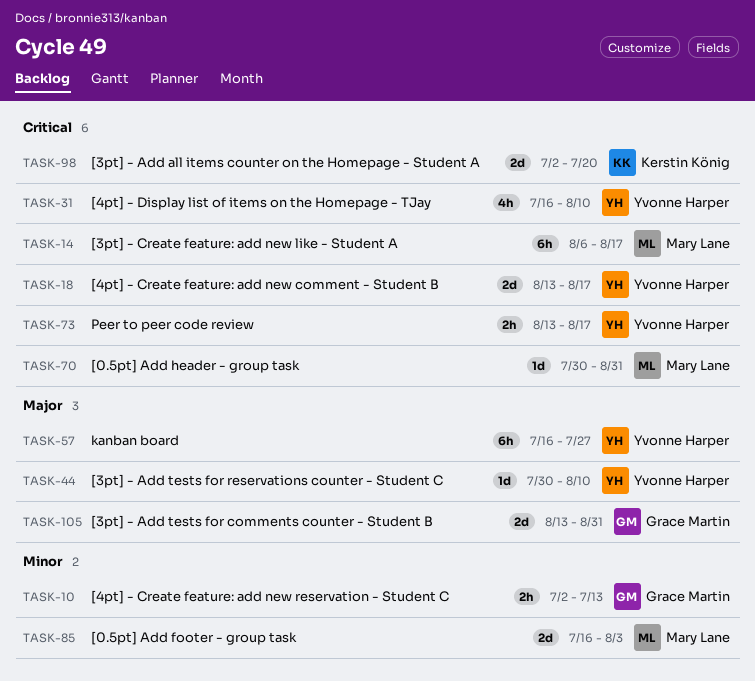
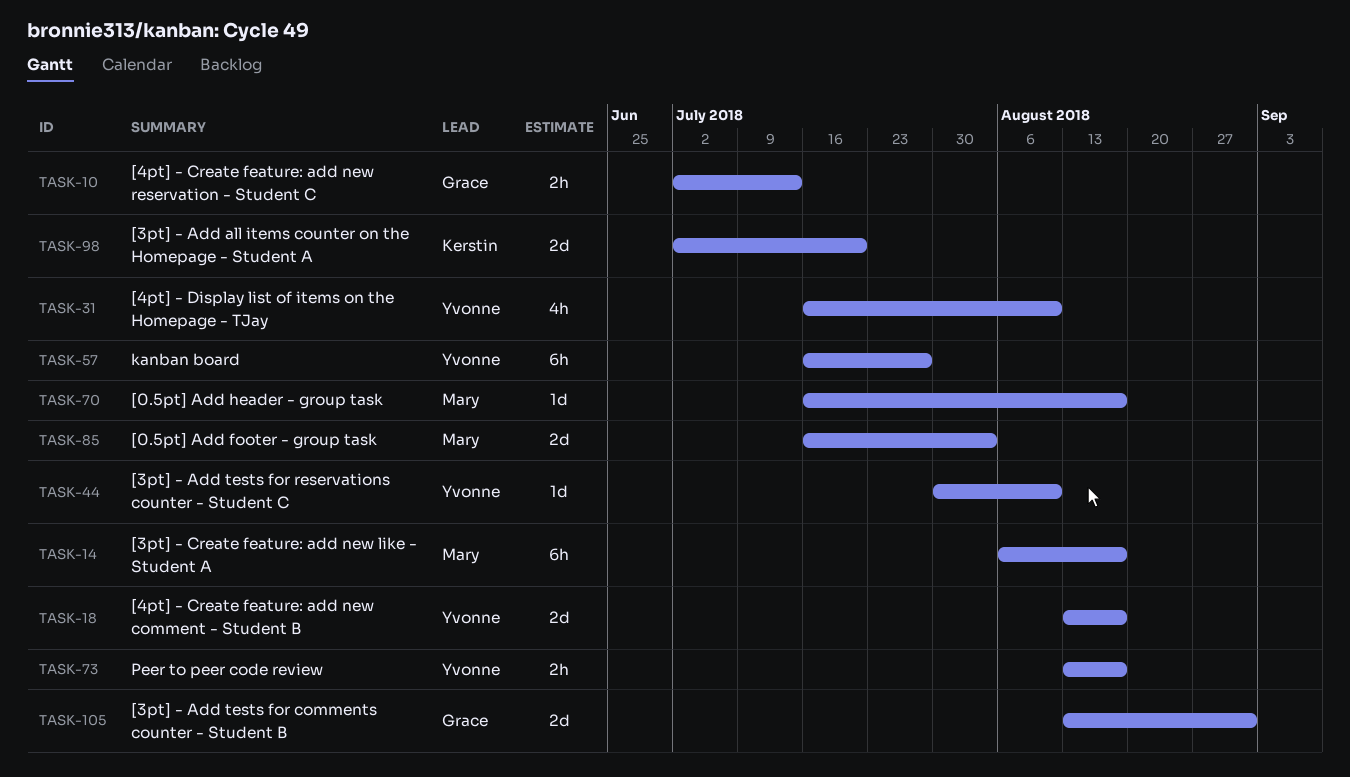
TASK-70, start: Jul 30 -> Jul 16
TASK-70, due: Aug 31 -> Aug 17

